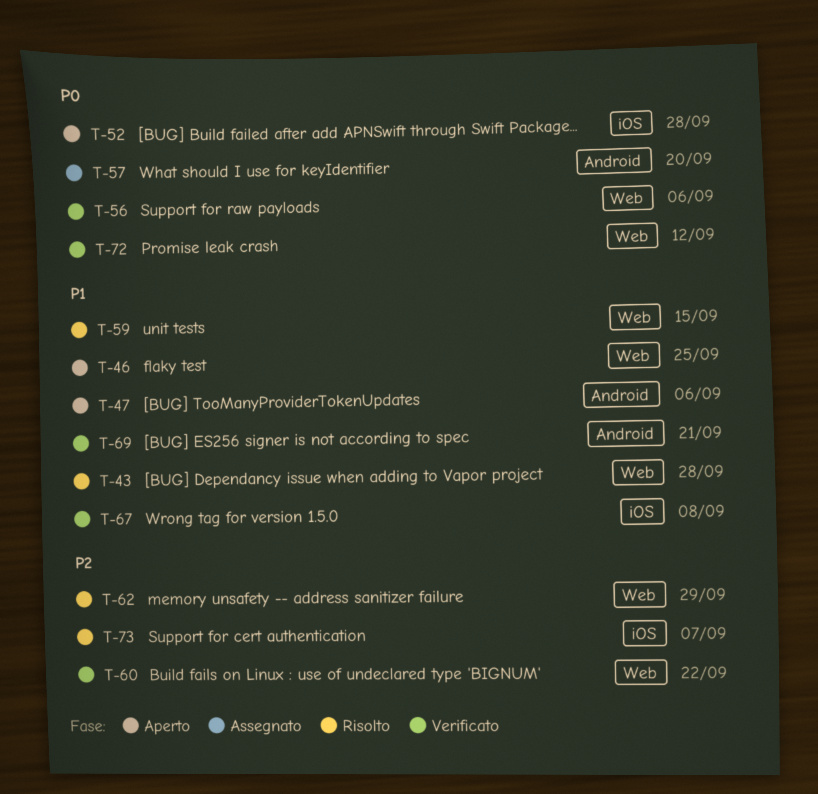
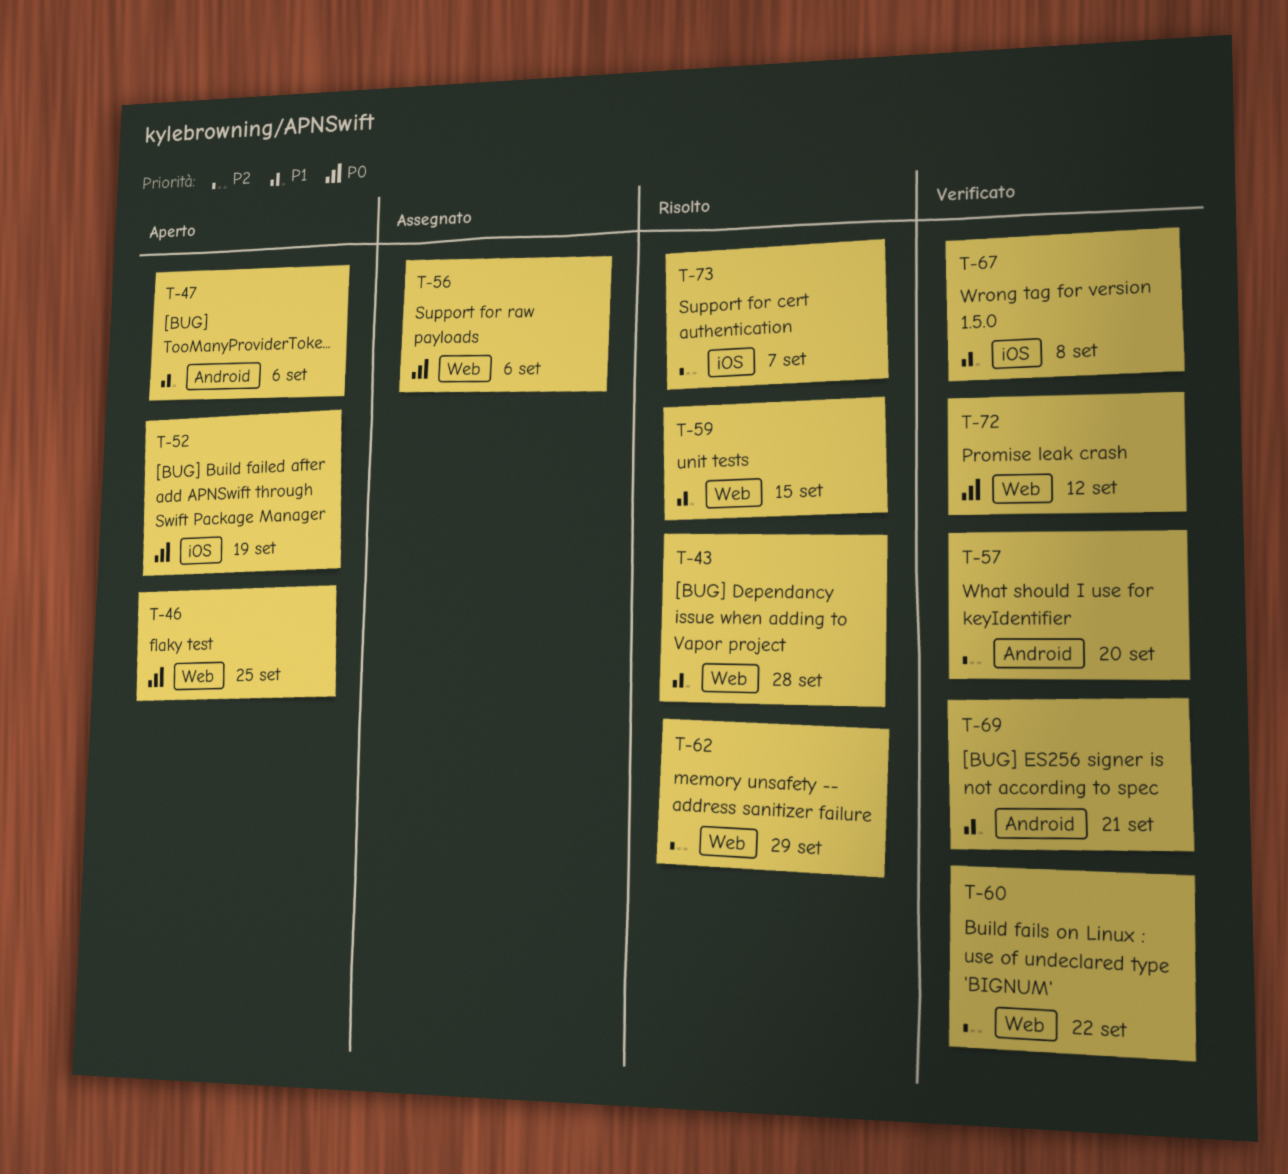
T-46, priority: P1 -> P0
T-52, due: Sep 28 -> Sep 19
T-56, status: Verificato -> Assegnato
T-57, status: Assegnato -> Verificato
T-57, priority: P0 -> P2

